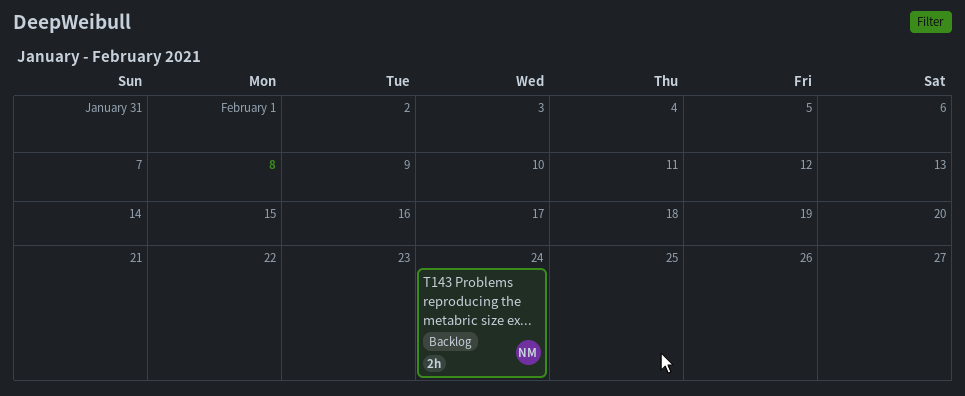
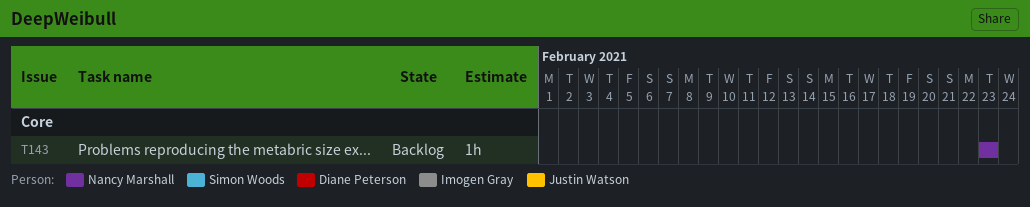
T143, estimate: 2h -> 1h
T143, due: Feb 24 -> Feb 23

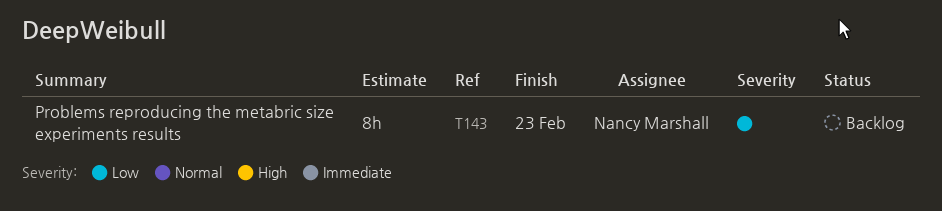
T143, estimate: 1h -> 8h

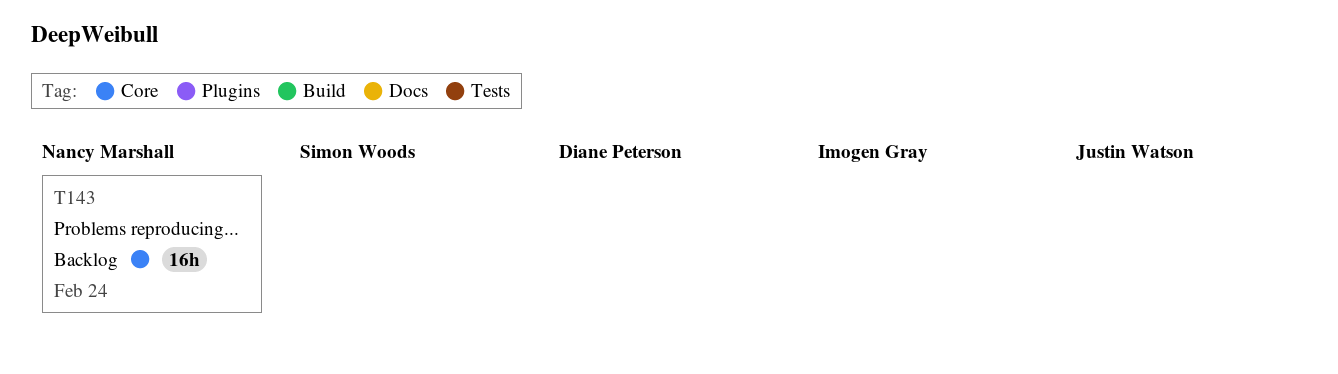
T143, estimate: 8h -> 16h
T143, due: Feb 23 -> Feb 24

